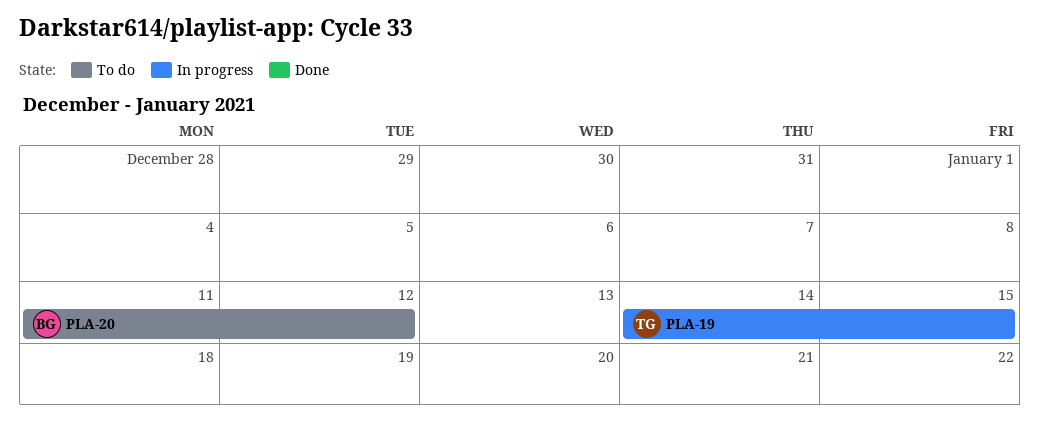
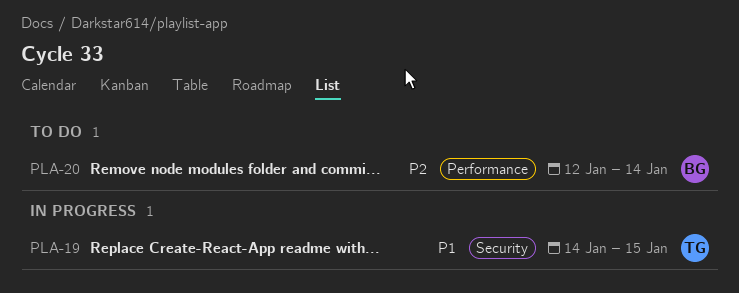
PLA-20, start: Jan 11 -> Jan 12
PLA-20, due: Jan 12 -> Jan 14

